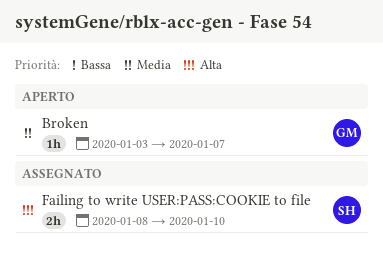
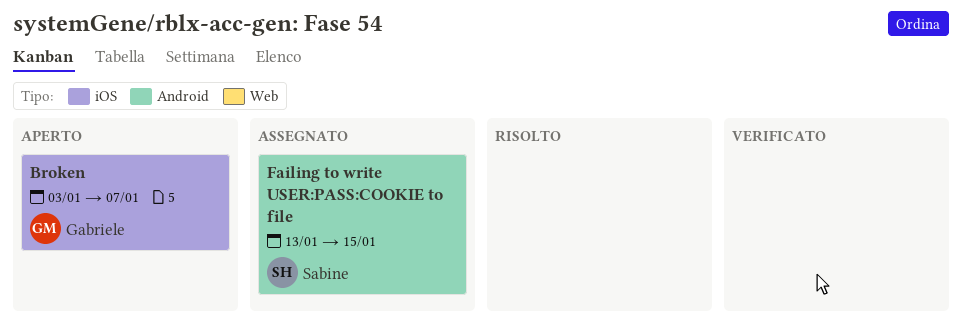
Failing to write USER:PASS:COOKIE to file, start: Jan 8 -> Jan 13
Failing to write USER:PASS:COOKIE to file, due: Jan 10 -> Jan 15

